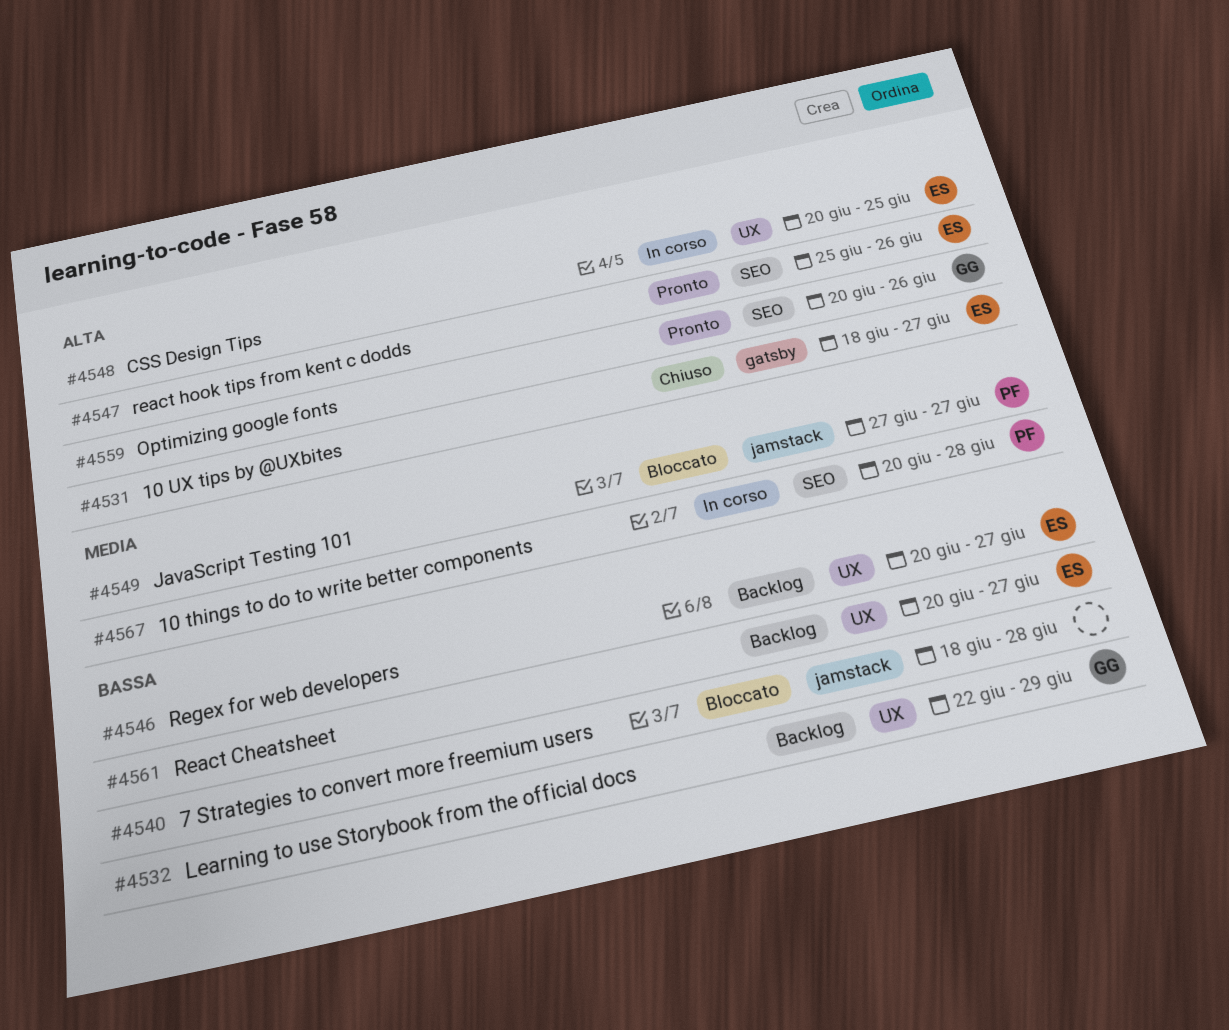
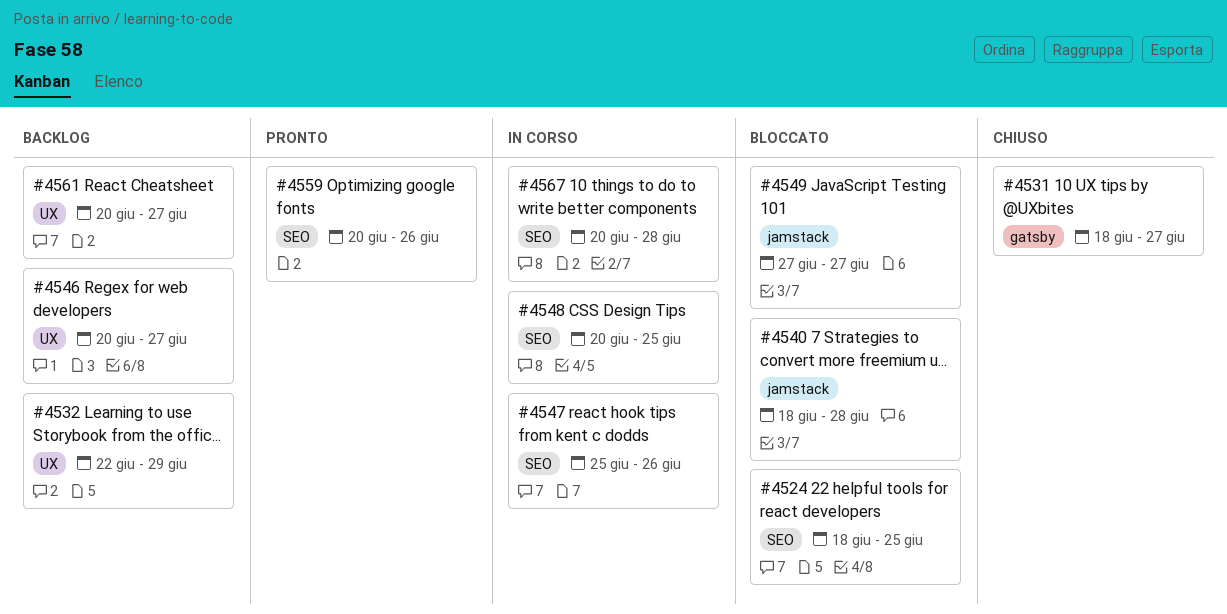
#4524: none -> present
#4547, status: Pronto -> In corso
#4548, label: UX -> SEO

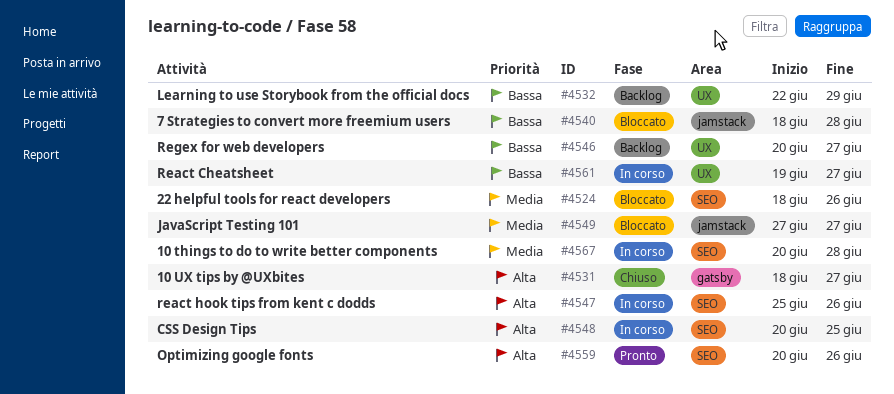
#4524, due: Jun 25 -> Jun 26
#4561, status: Backlog -> In corso
#4561, start: Jun 20 -> Jun 19

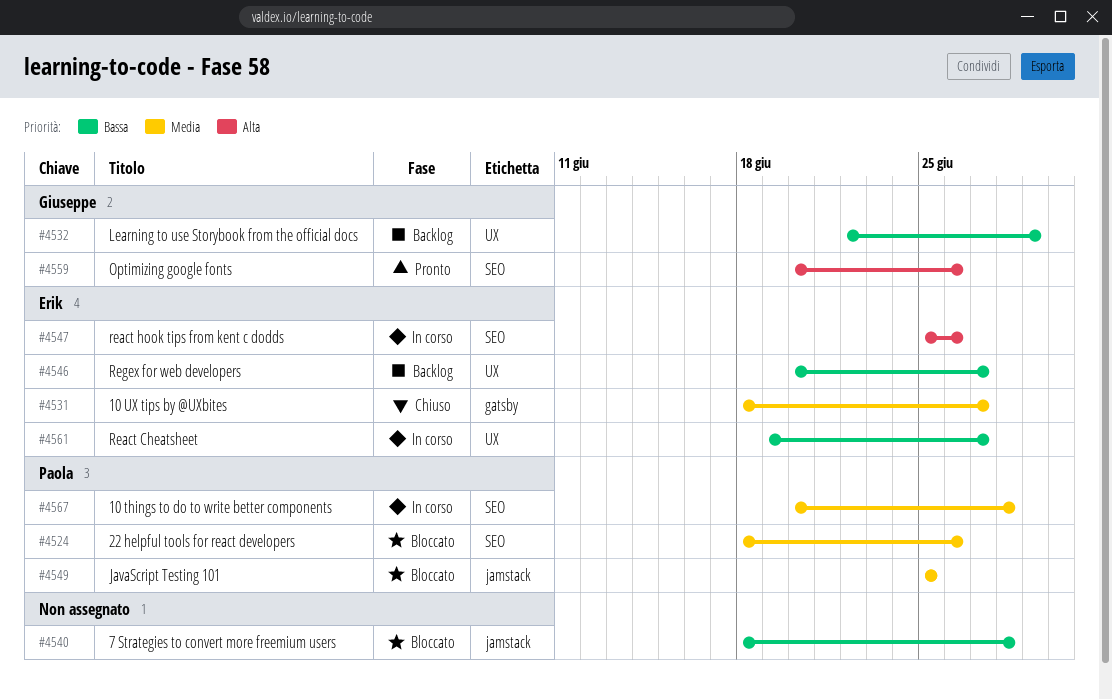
#4531, priority: Alta -> Media
#4548: present -> none
#4549, start: Jun 27 -> Jun 25
#4549, due: Jun 27 -> Jun 25

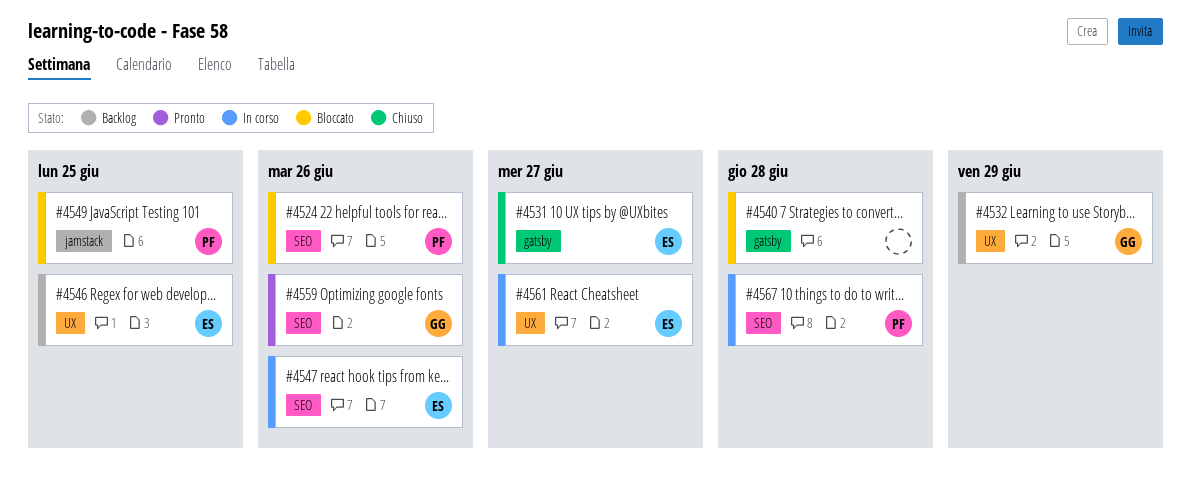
#4540, label: jamstack -> gatsby
#4546, due: Jun 27 -> Jun 25

